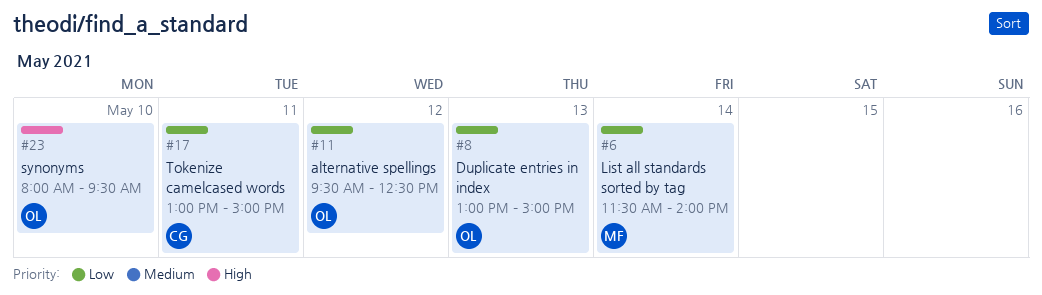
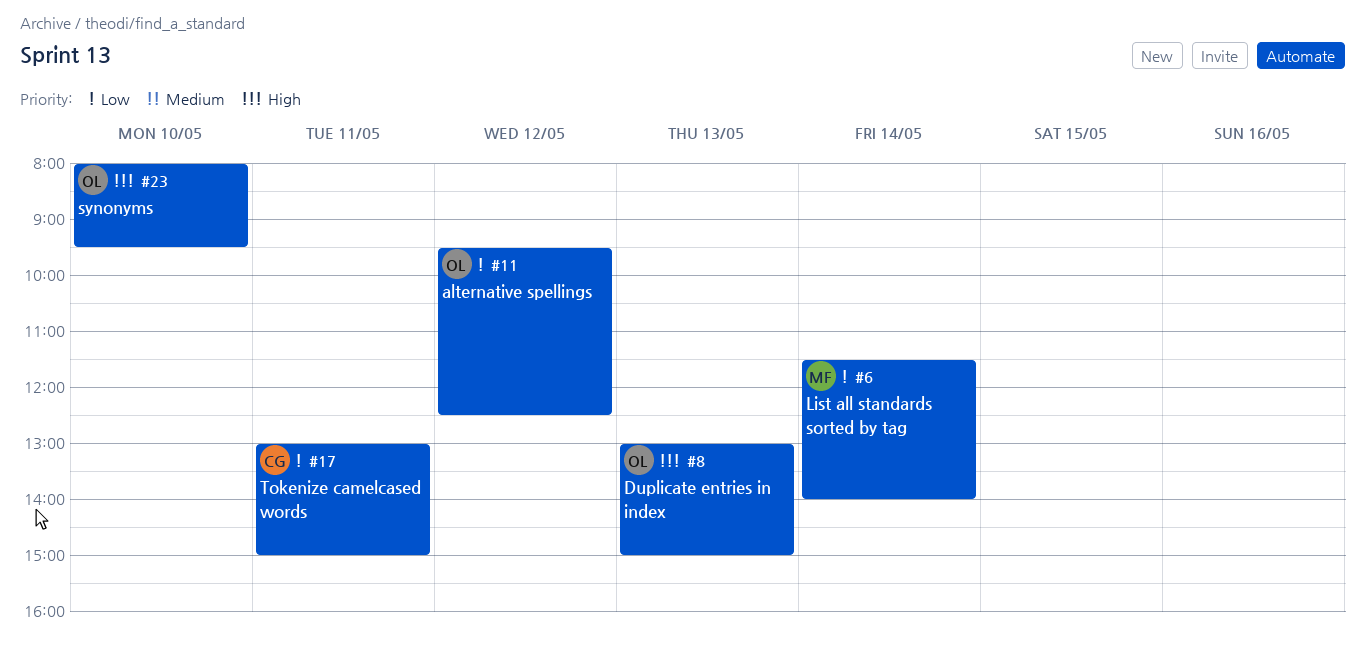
#8, priority: Low -> High

